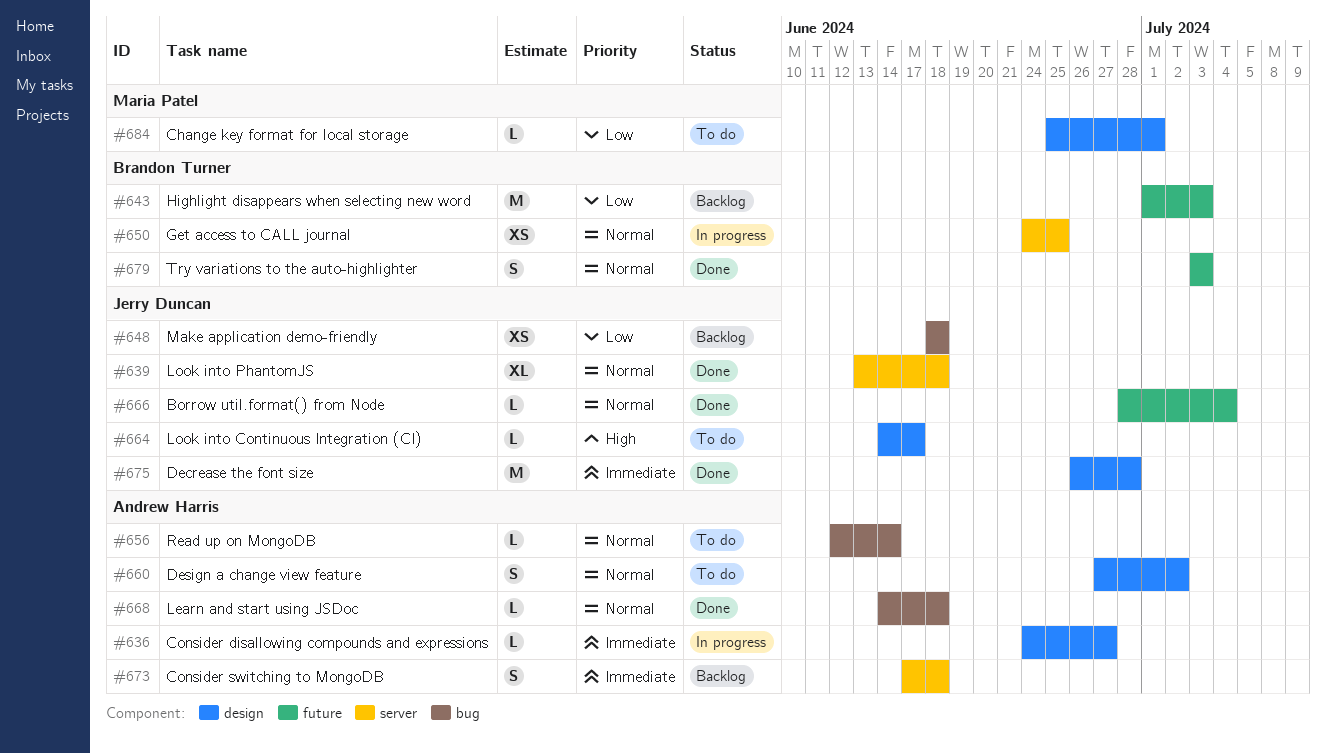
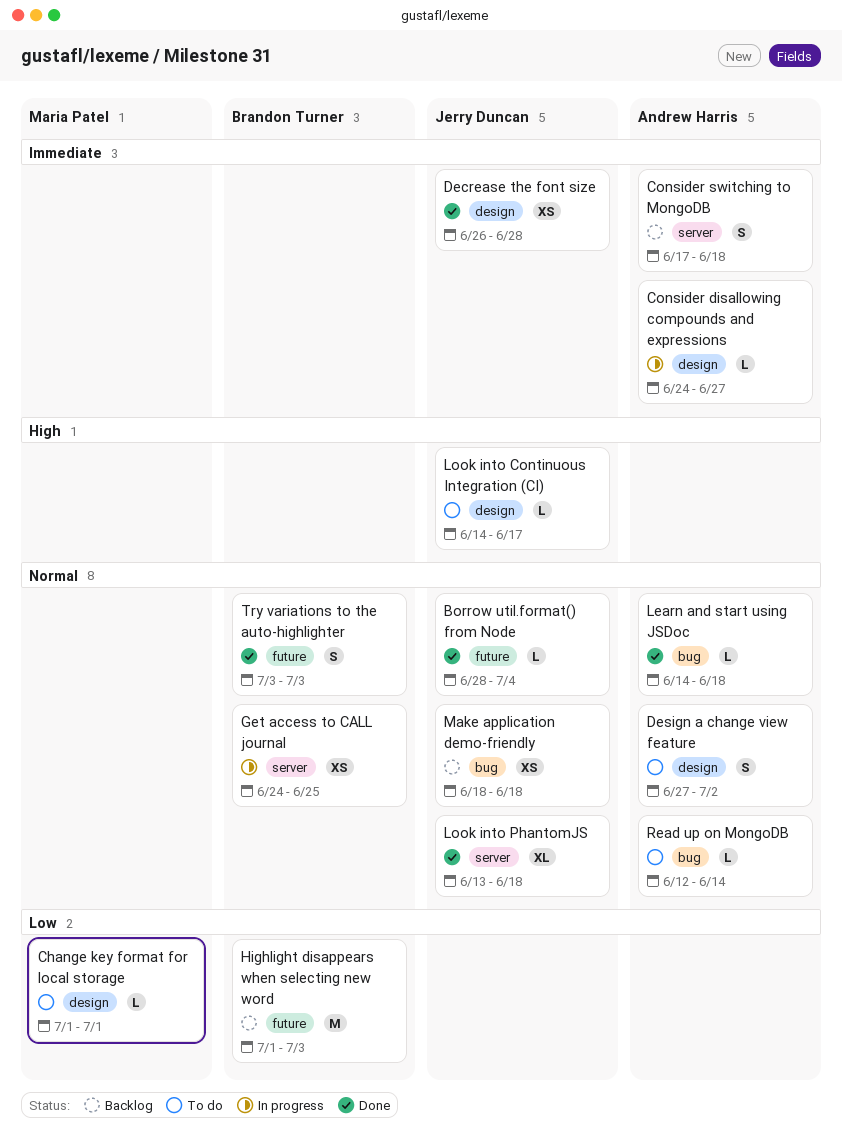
Change key format for local storage, start: Jun 25 -> Jul 1
Decrease the font size, estimate: M -> XS
Make application demo-friendly, priority: Low -> Normal

